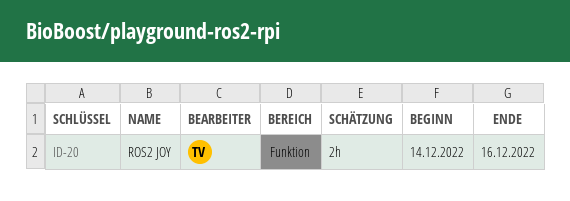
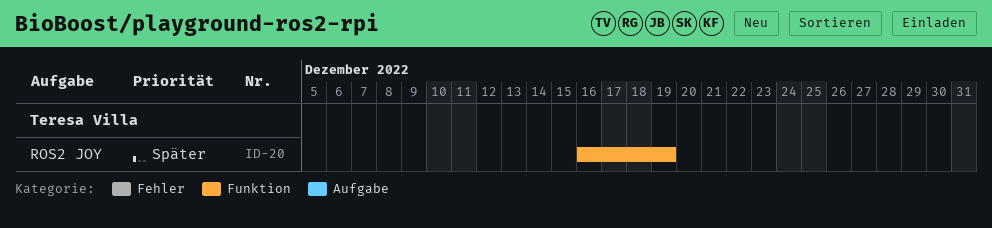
ID-20, start: Dec 14 -> Dec 16
ID-20, due: Dec 16 -> Dec 19

